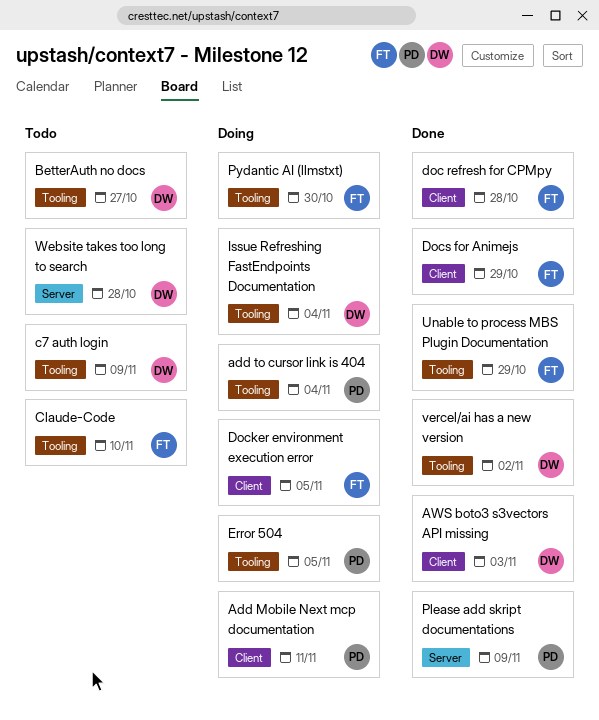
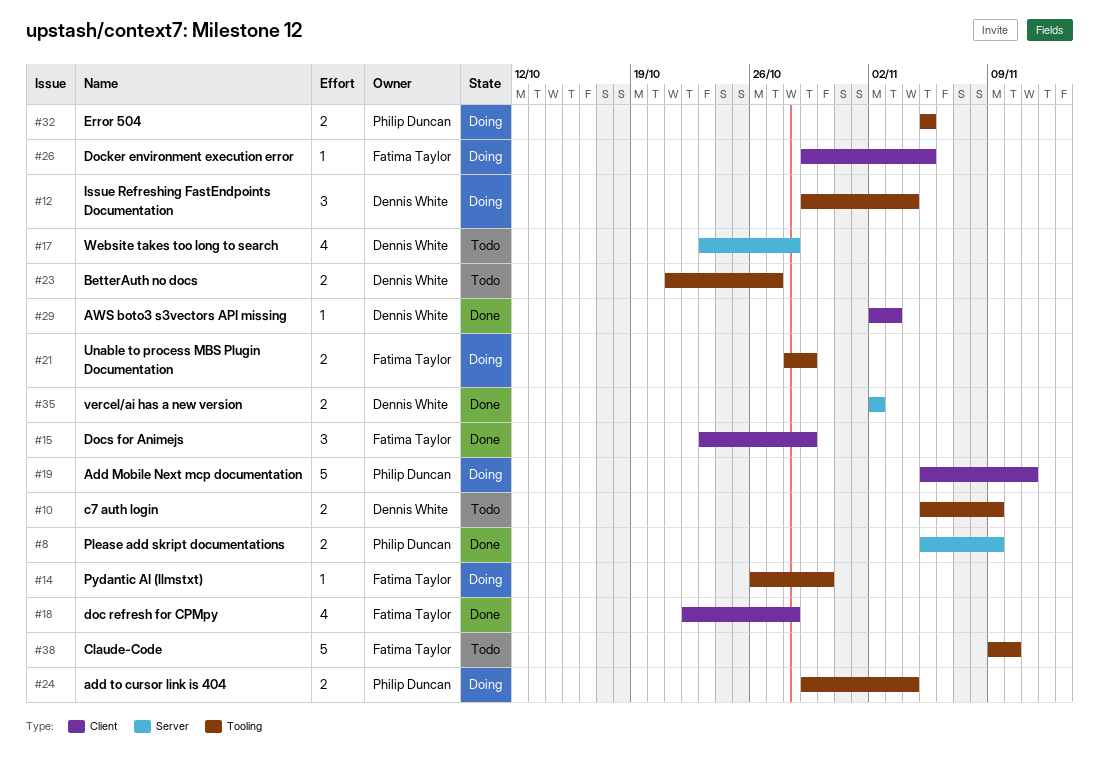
Unable to process MBS Plugin Documentation, status: Done -> Doing
vercel/ai has a new version, label: Tooling -> Server

